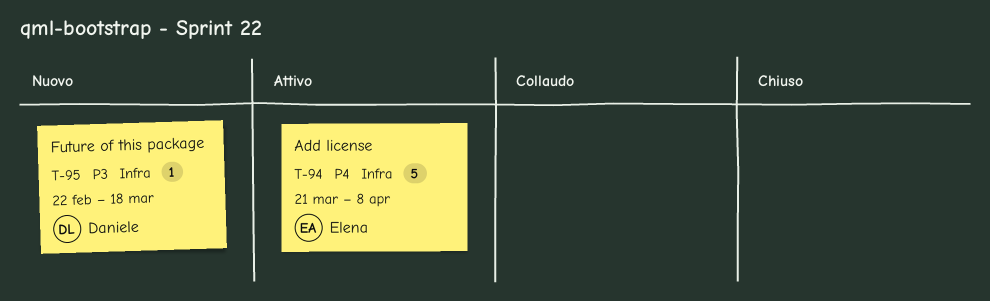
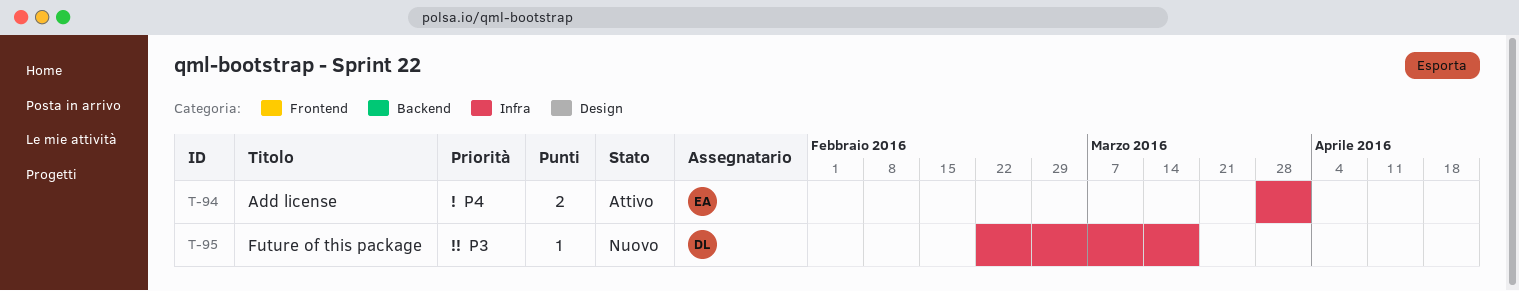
T-94, estimate: 5 -> 2
T-94, start: Mar 21 -> Mar 28
T-94, due: Apr 8 -> Apr 1

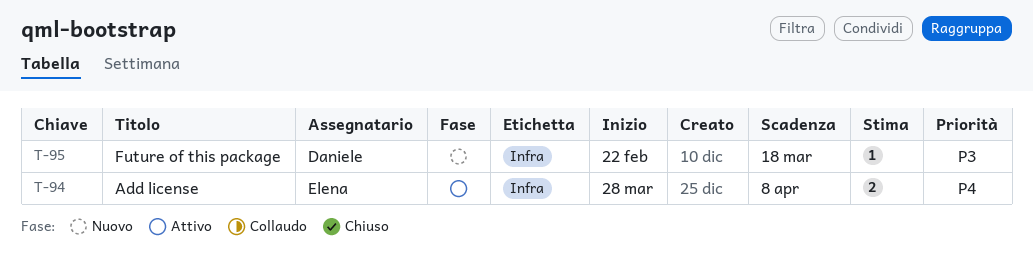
T-94, due: Apr 1 -> Apr 8

